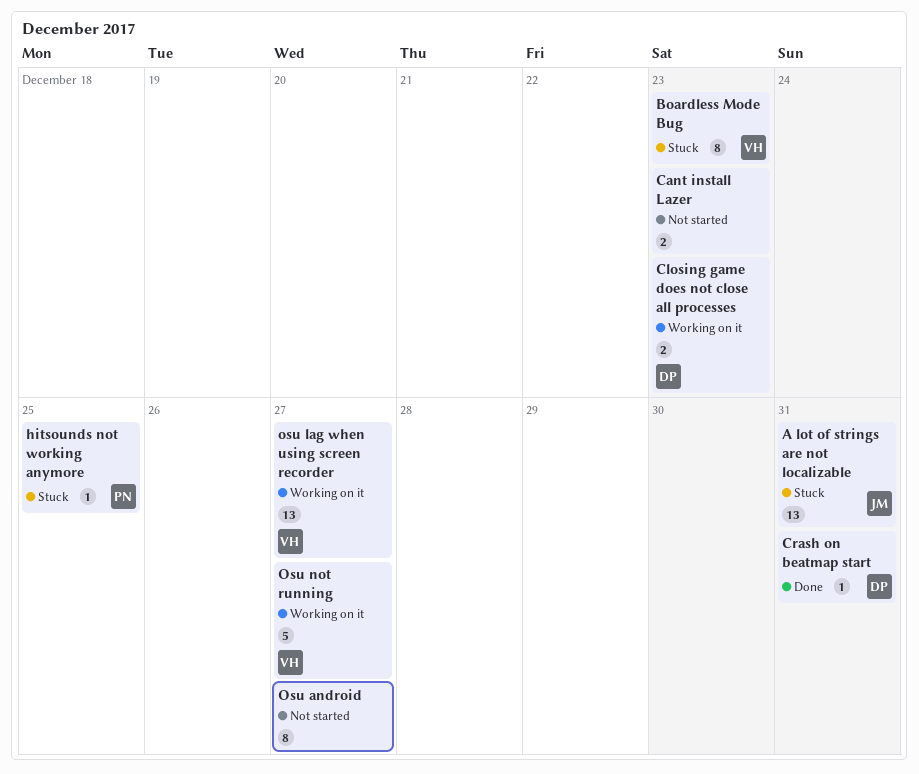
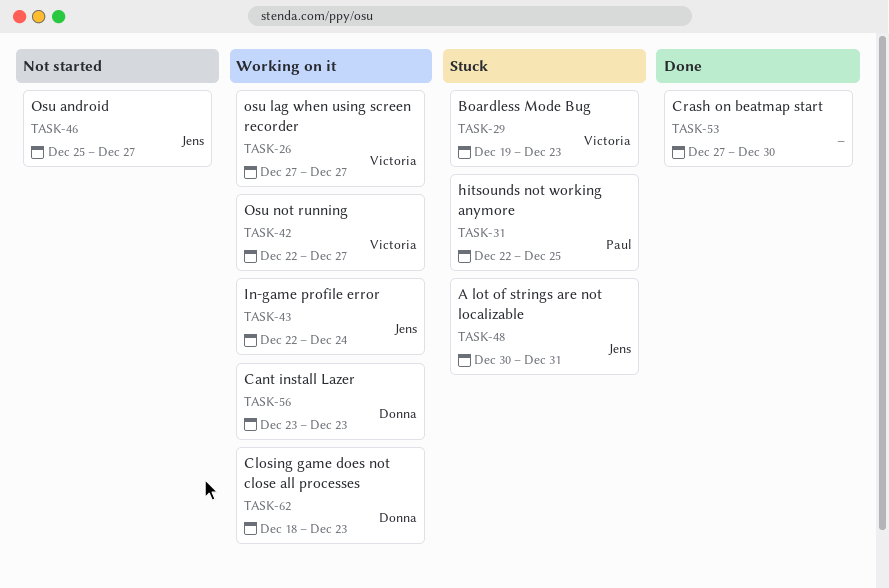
Cant install Lazer, status: Not started -> Working on it
Cant install Lazer, owner: none -> Donna
Crash on beatmap start, owner: Donna -> none
Crash on beatmap start, due: Dec 31 -> Dec 30
In-game profile error: none -> present
Osu android, owner: none -> Jens

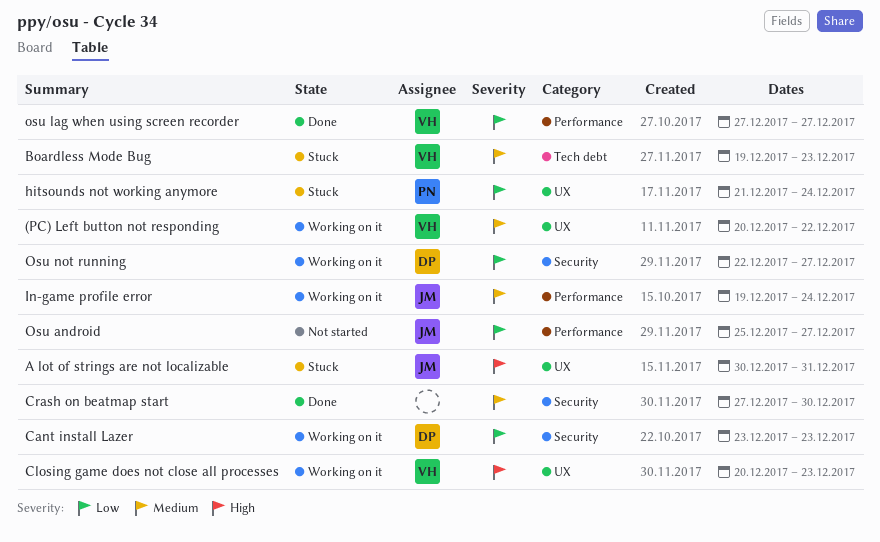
(PC) Left button not responding: none -> present
Closing game does not close all processes, owner: Donna -> Victoria
Closing game does not close all processes, start: Dec 18 -> Dec 20
hitsounds not working anymore, start: Dec 22 -> Dec 21
hitsounds not working anymore, due: Dec 25 -> Dec 24
In-game profile error, start: Dec 22 -> Dec 19
osu lag when using screen recorder, status: Working on it -> Done
Osu not running, owner: Victoria -> Donna

